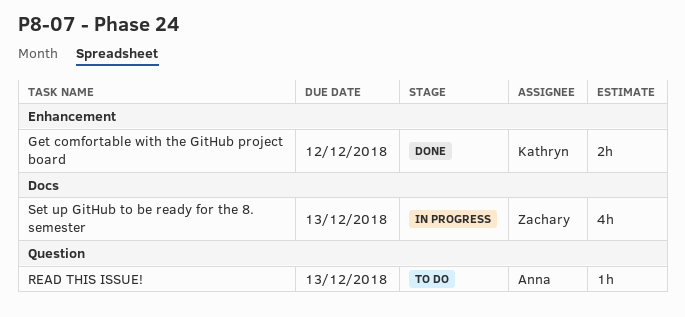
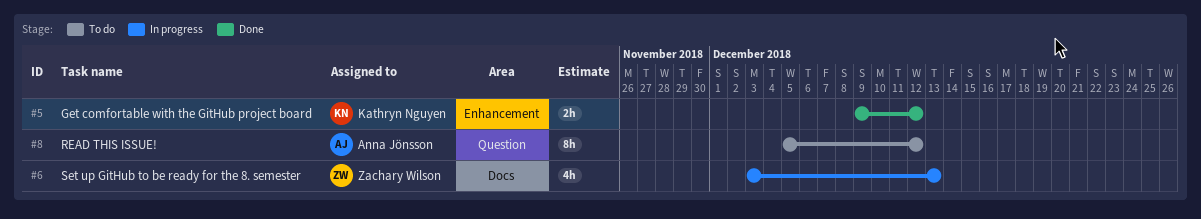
READ THIS ISSUE!, estimate: 1h -> 8h
READ THIS ISSUE!, due: Dec 13 -> Dec 12

